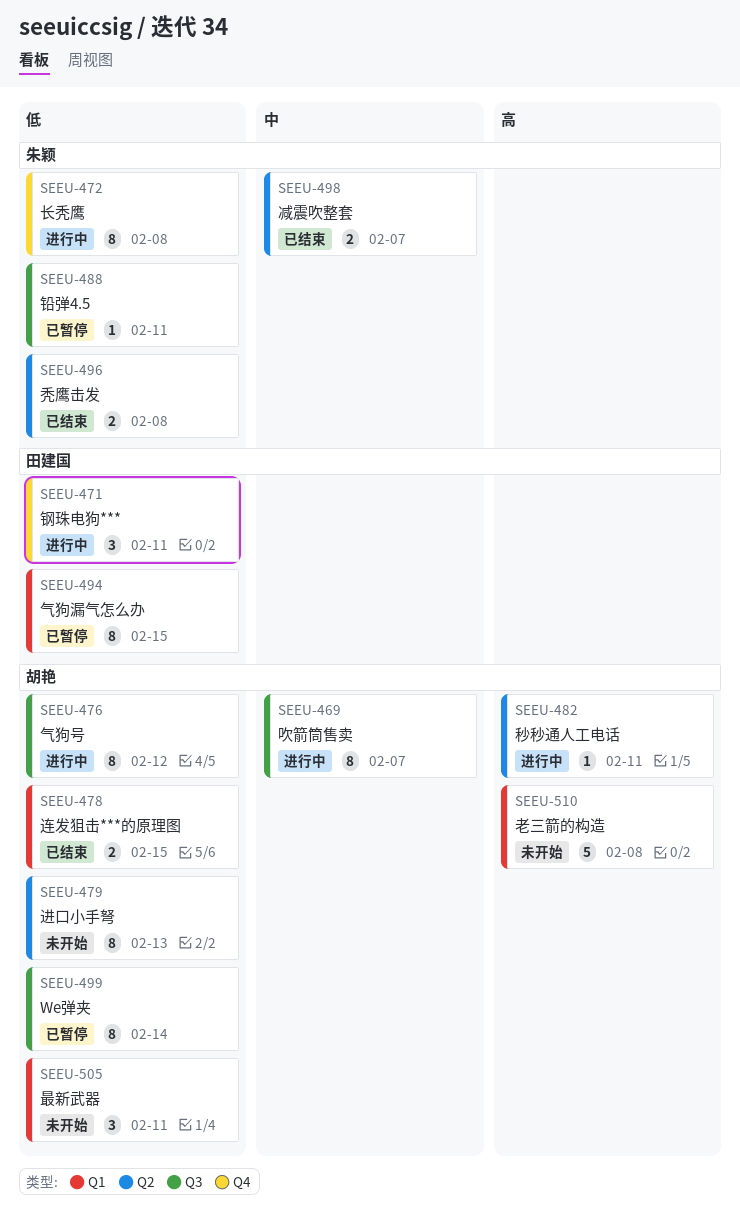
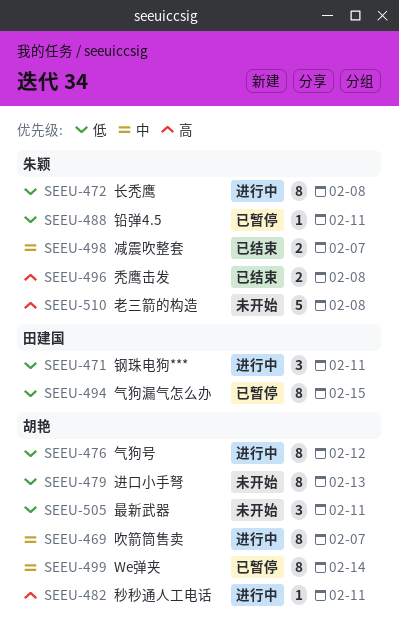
SEEU-478: present -> none
SEEU-496, priority: 低 -> 高
SEEU-499, priority: 低 -> 中
SEEU-510, owner: 胡艳 -> 朱颖

